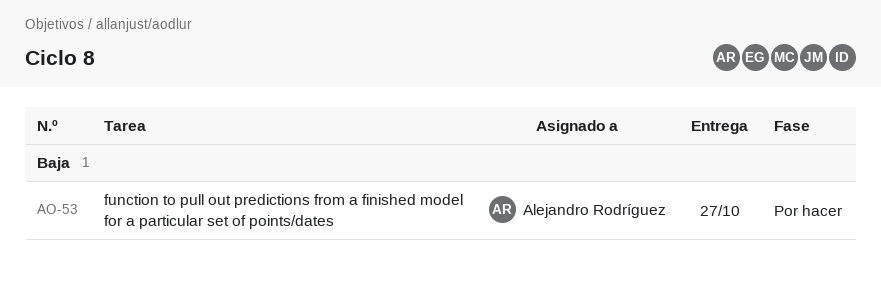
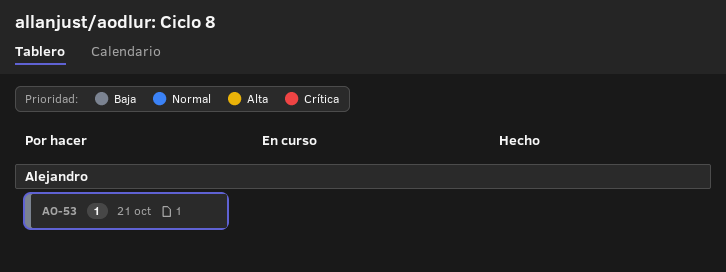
AO-53, due: Oct 27 -> Oct 21

